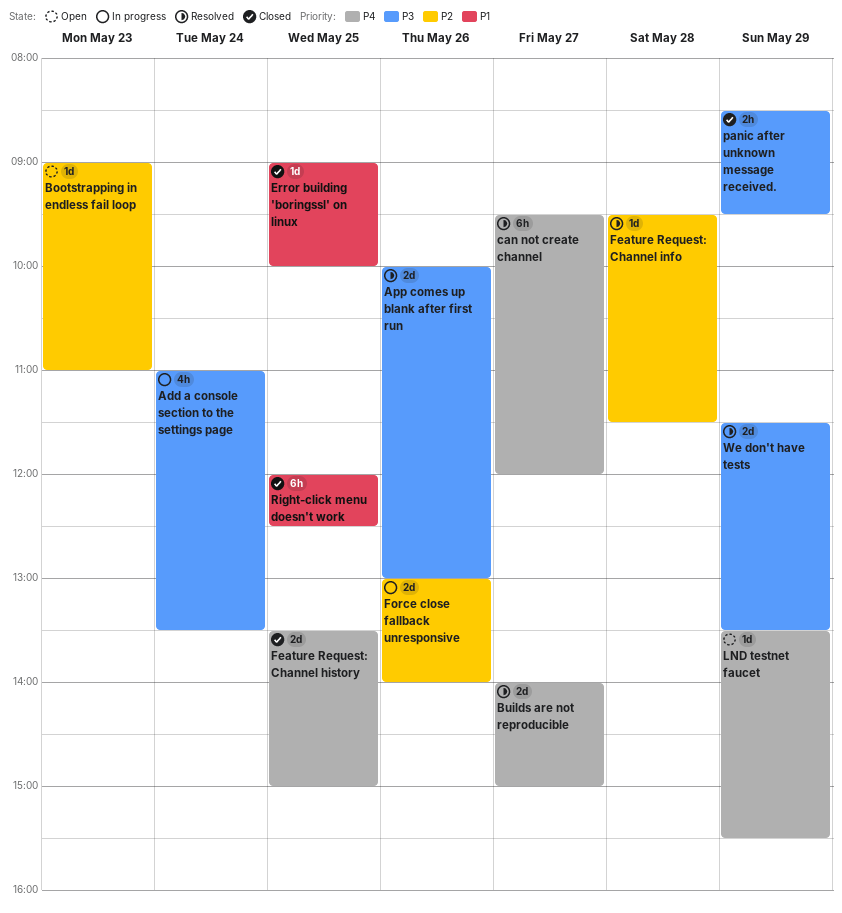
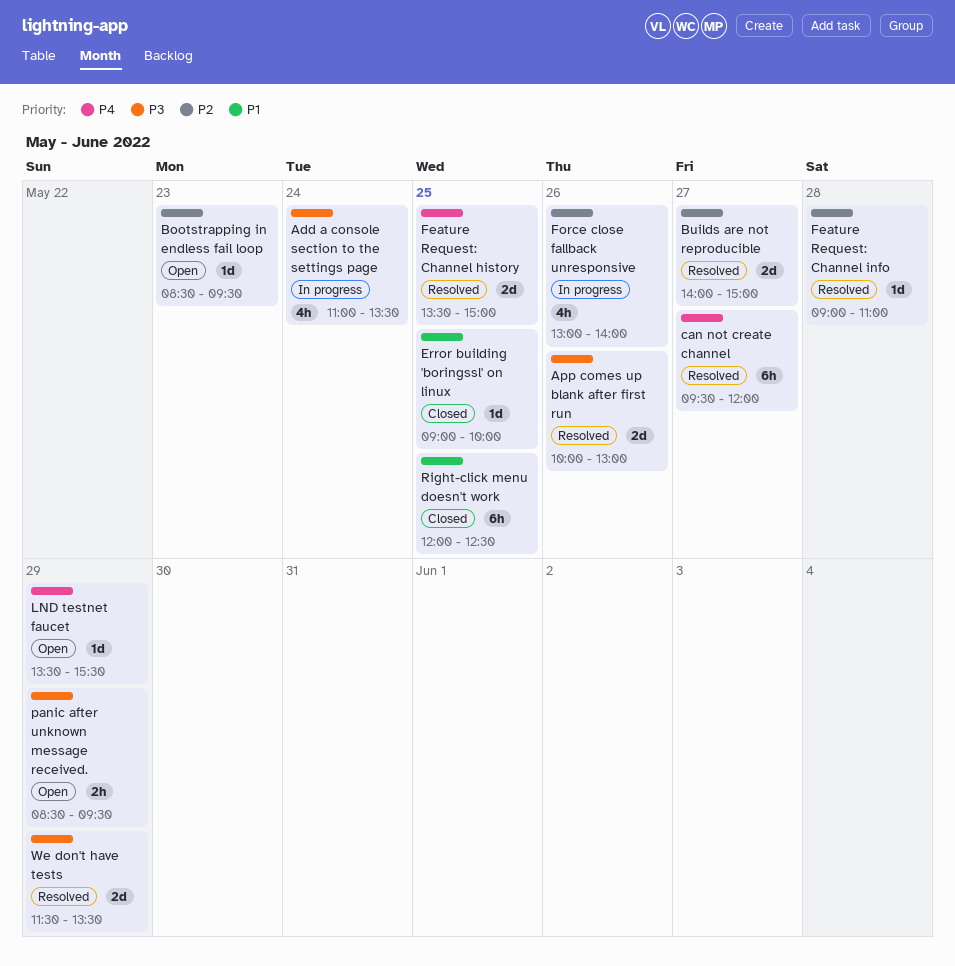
Bootstrapping in endless fail loop, begins: 09:00 -> 08:30
Bootstrapping in endless fail loop, ends: 11:00 -> 09:30
Builds are not reproducible, priority: P4 -> P2
Feature Request: Channel history, status: Closed -> Resolved
Feature Request: Channel info, begins: 09:30 -> 09:00
Feature Request: Channel info, ends: 11:30 -> 11:00
Force close fallback unresponsive, estimate: 2d -> 4h
panic after unknown message received., status: Closed -> Open

